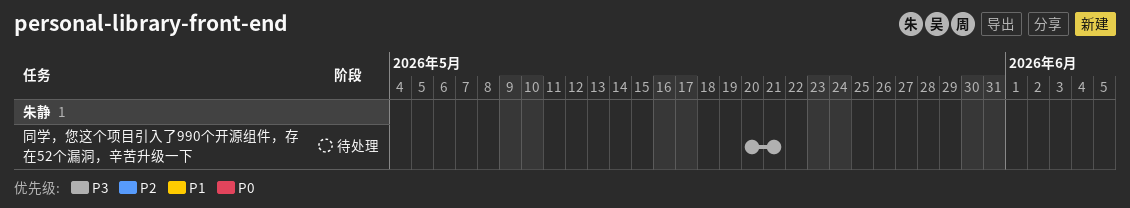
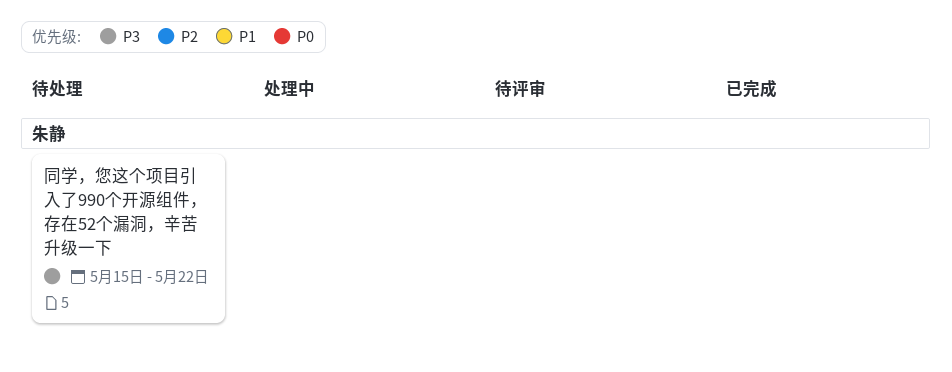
同学，您这个项目引入了990个开源组件，存在52个漏洞，辛苦升级一下, start: May 20 -> May 15
同学，您这个项目引入了990个开源组件，存在52个漏洞，辛苦升级一下, due: May 21 -> May 22

